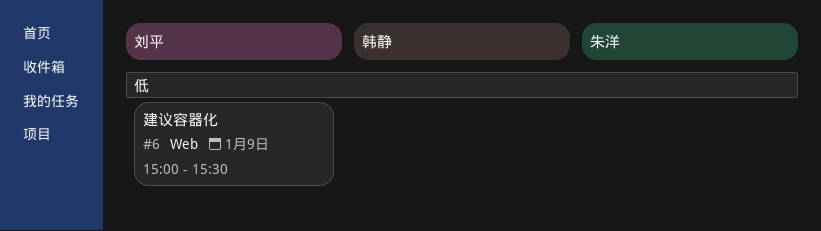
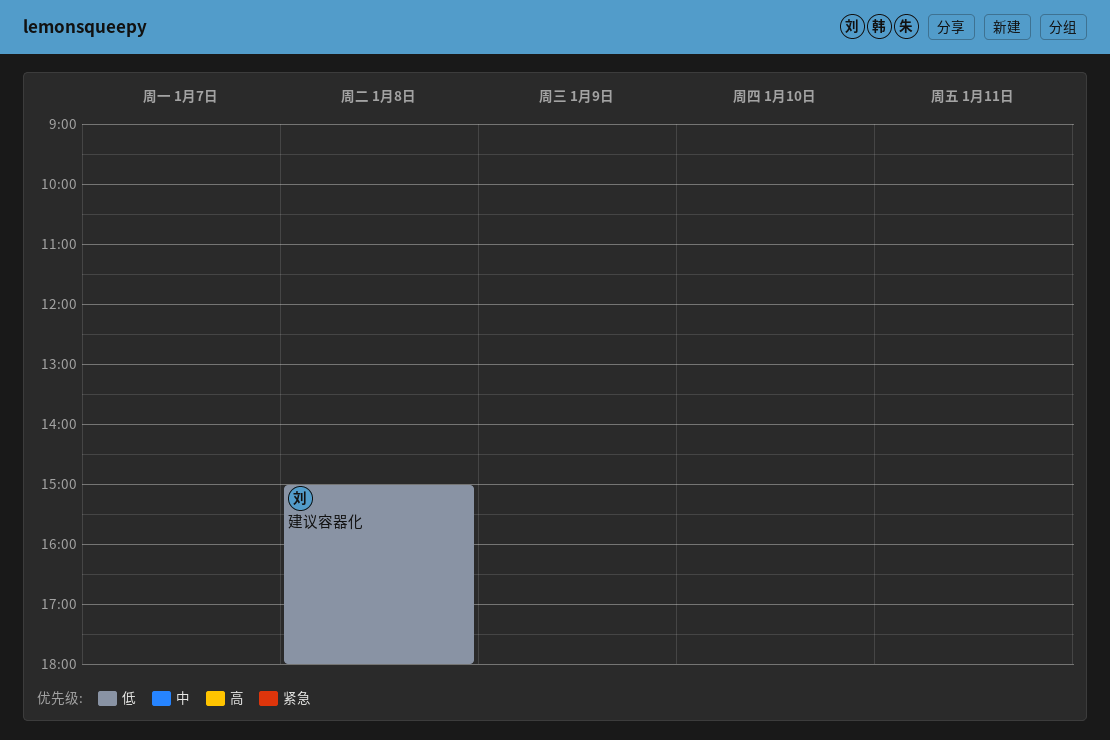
建议容器化, day: Jan 9 -> Jan 8
建议容器化, ends: 15:30 -> 18:00

